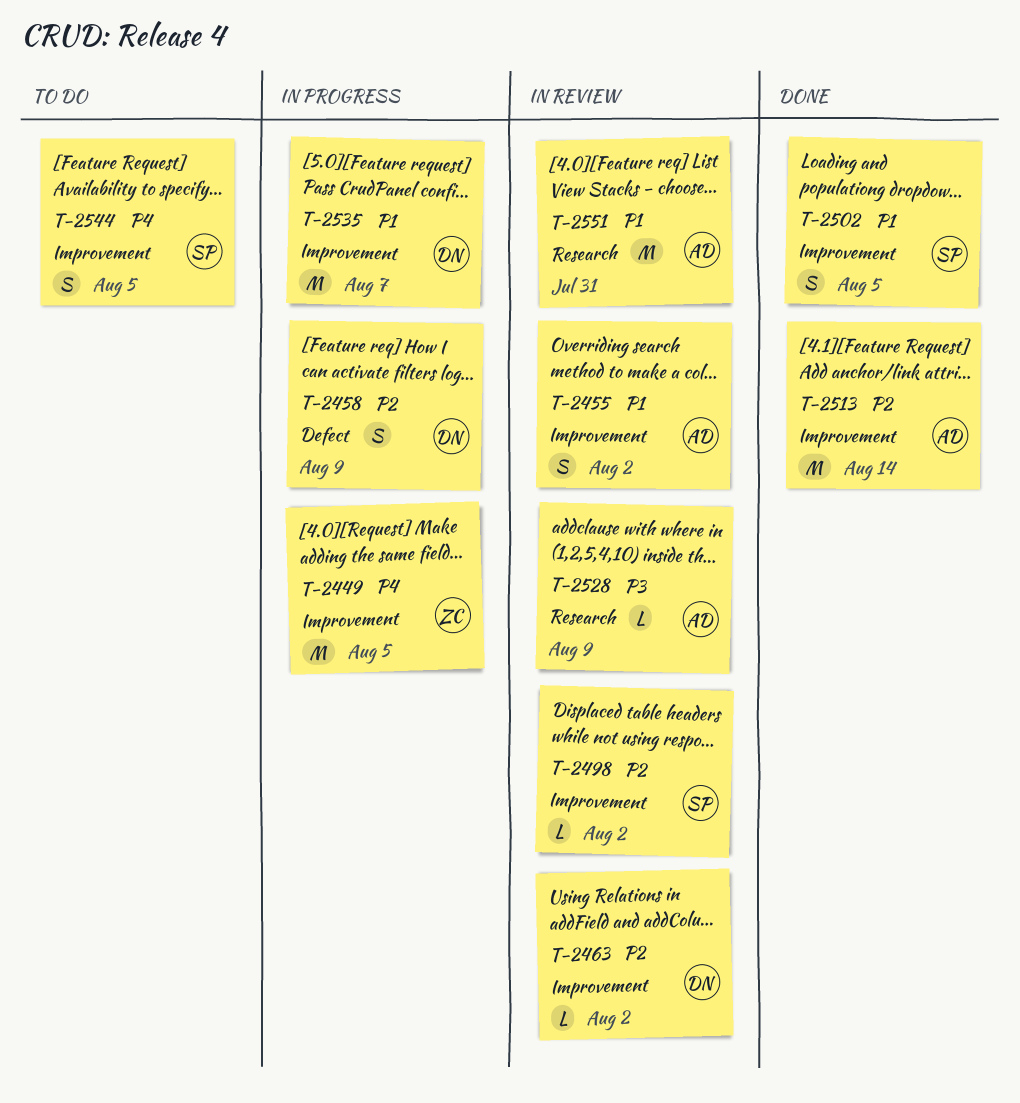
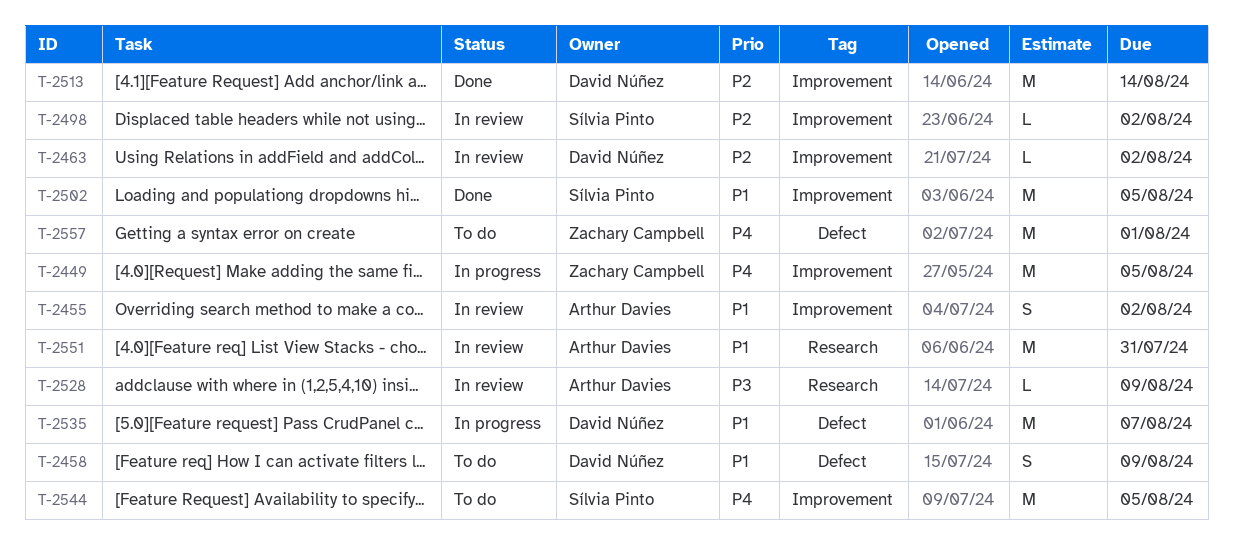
T-2458, status: In progress -> To do
T-2458, priority: P2 -> P1
T-2502, estimate: S -> M
T-2513, owner: Arthur Davies -> David Núñez
T-2535, label: Improvement -> Defect
T-2544, estimate: S -> M
T-2557: none -> present

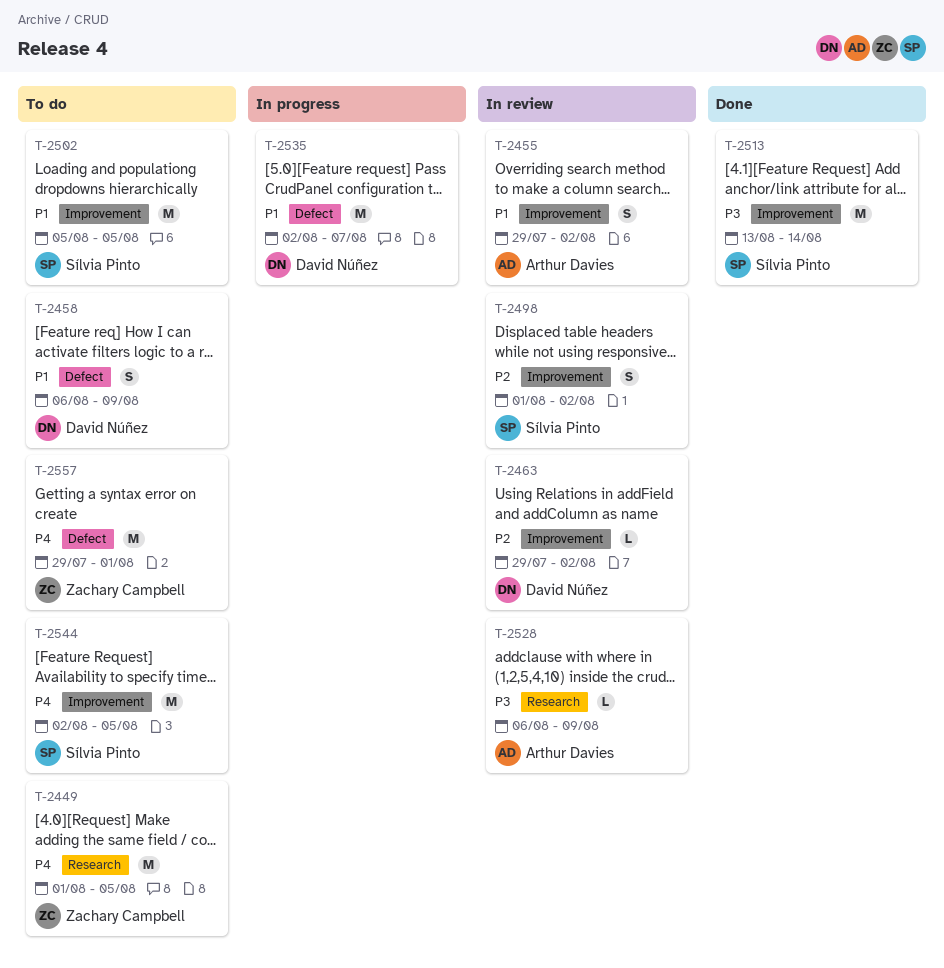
T-2449, status: In progress -> To do
T-2449, label: Improvement -> Research
T-2498, estimate: L -> S
T-2502, status: Done -> To do
T-2513, owner: David Núñez -> Sílvia Pinto
T-2513, priority: P2 -> P3
T-2551: present -> none

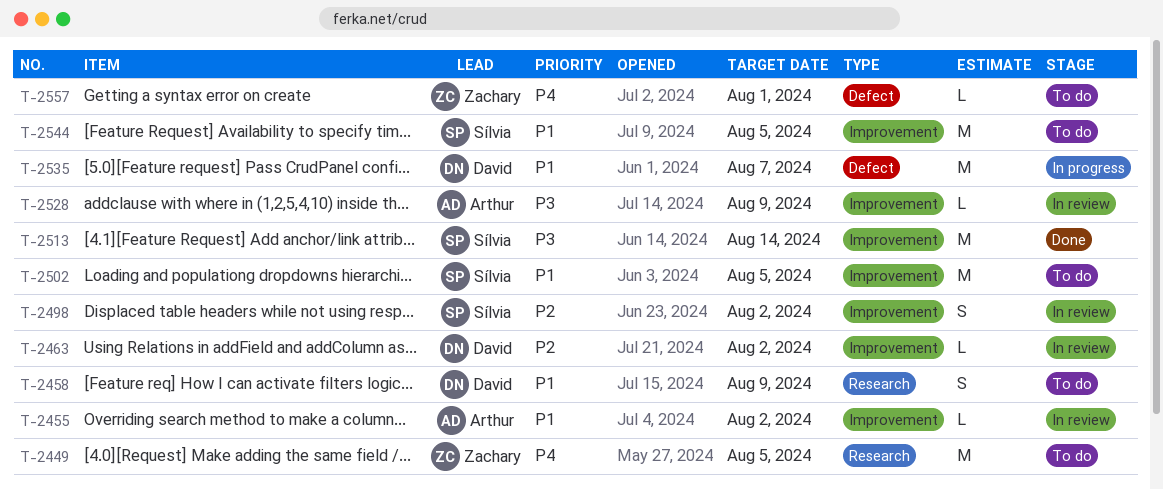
T-2455, estimate: S -> L
T-2458, label: Defect -> Research
T-2528, label: Research -> Improvement
T-2544, priority: P4 -> P1
T-2557, estimate: M -> L

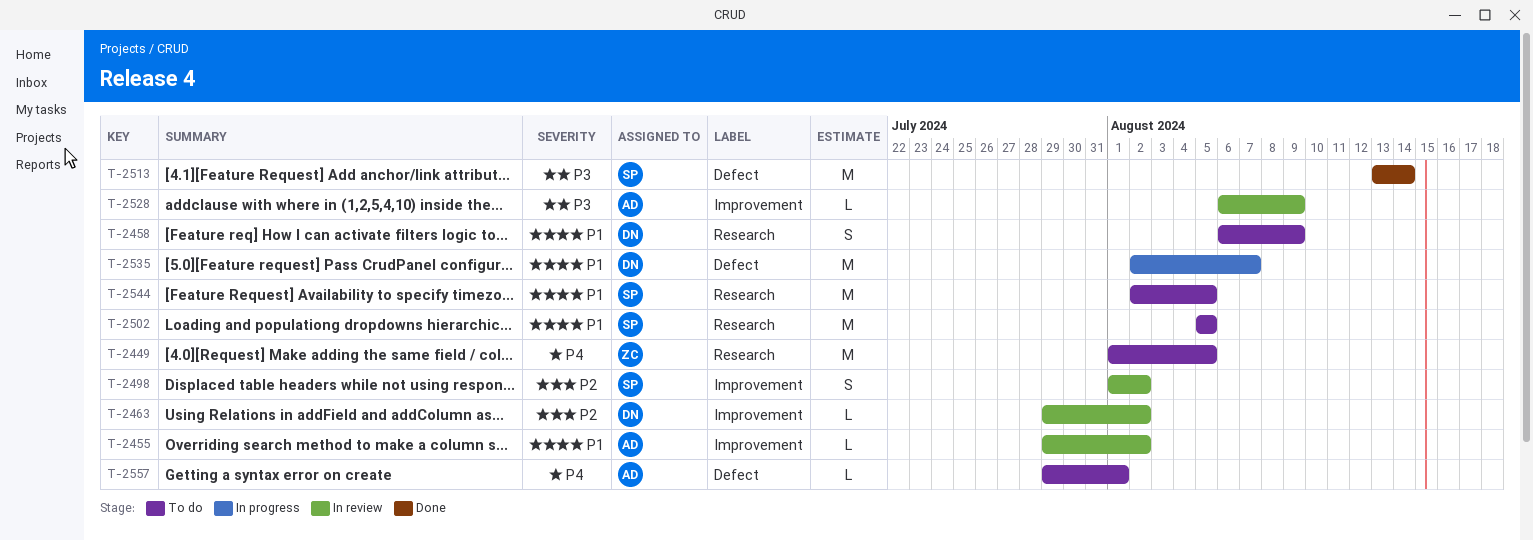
T-2502, label: Improvement -> Research
T-2513, label: Improvement -> Defect
T-2544, label: Improvement -> Research
T-2557, owner: Zachary -> Arthur

